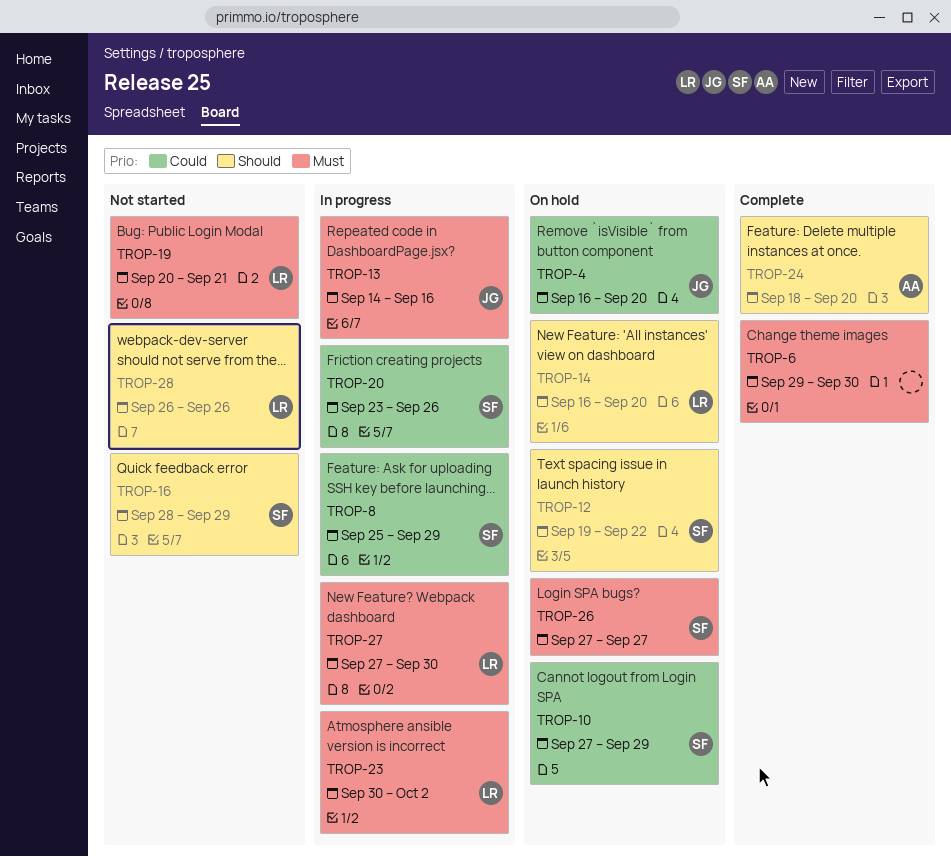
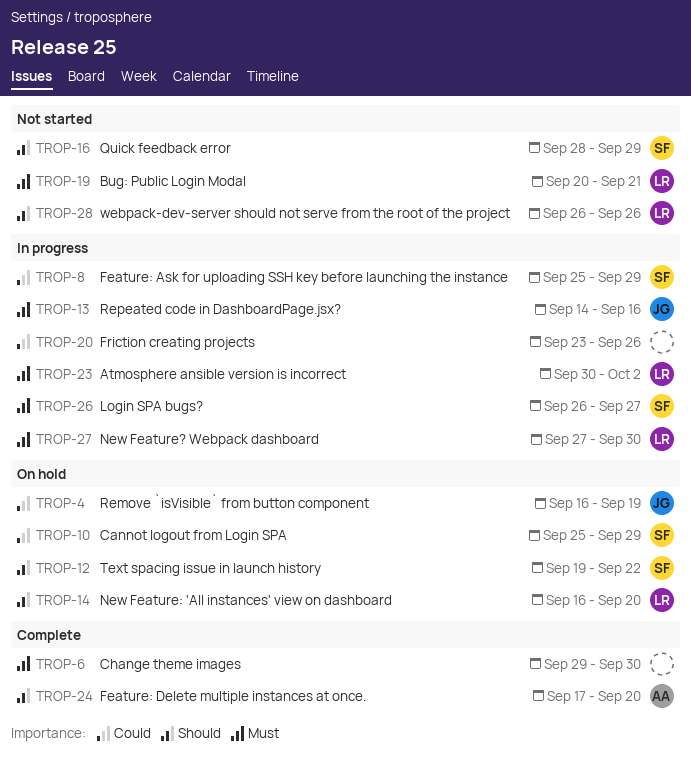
TROP-4, due: Sep 20 -> Sep 19
TROP-10, start: Sep 27 -> Sep 25
TROP-20, owner: SF -> none
TROP-24, start: Sep 18 -> Sep 17
TROP-26, status: On hold -> In progress
TROP-26, start: Sep 27 -> Sep 26

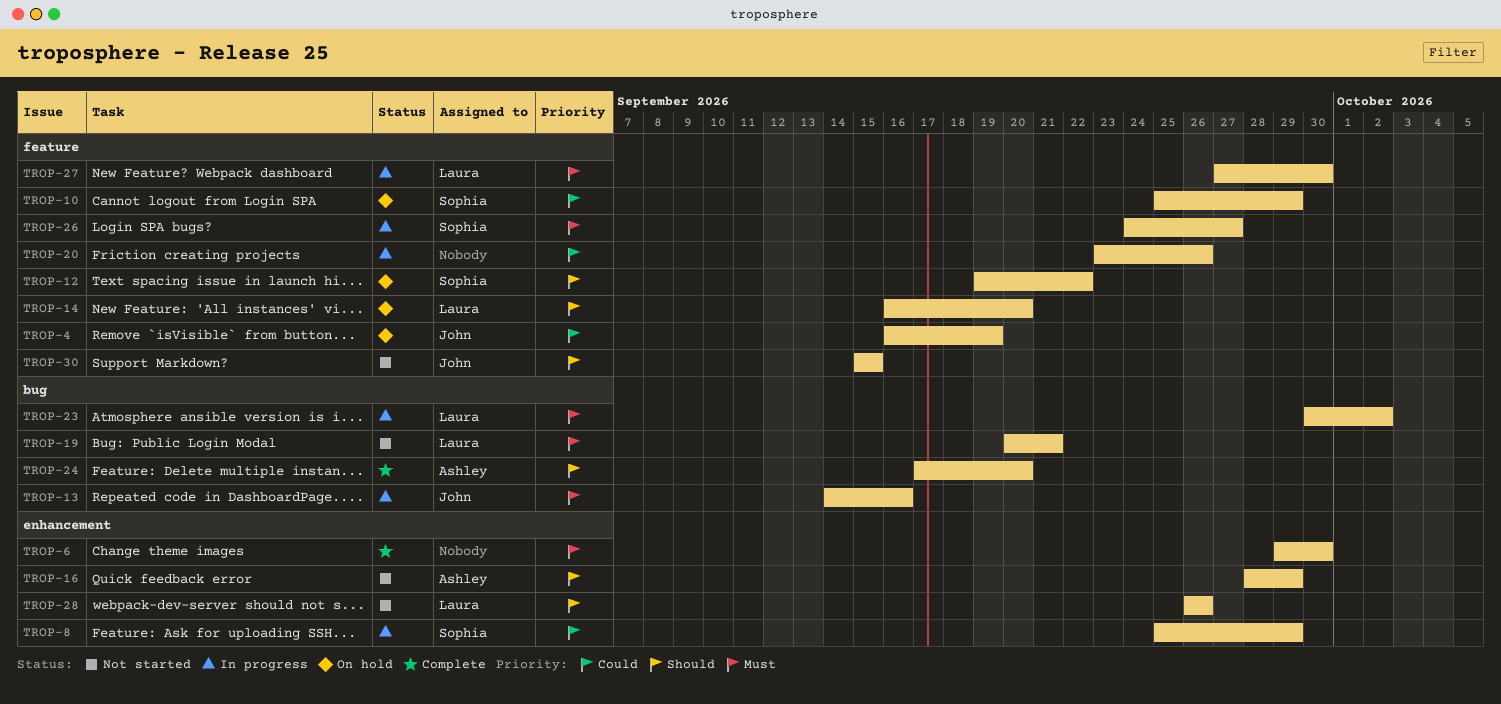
TROP-16, owner: Sophia -> Ashley
TROP-26, start: Sep 26 -> Sep 24
TROP-30: none -> present

